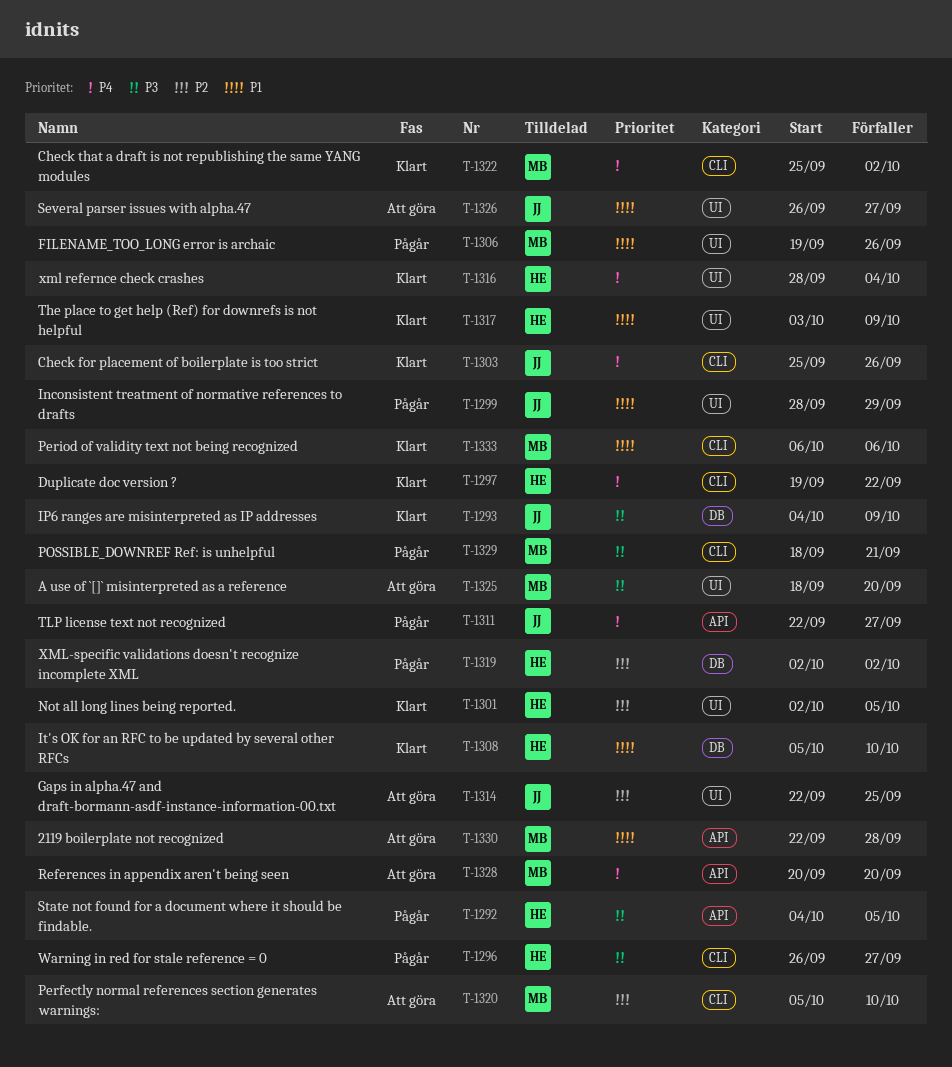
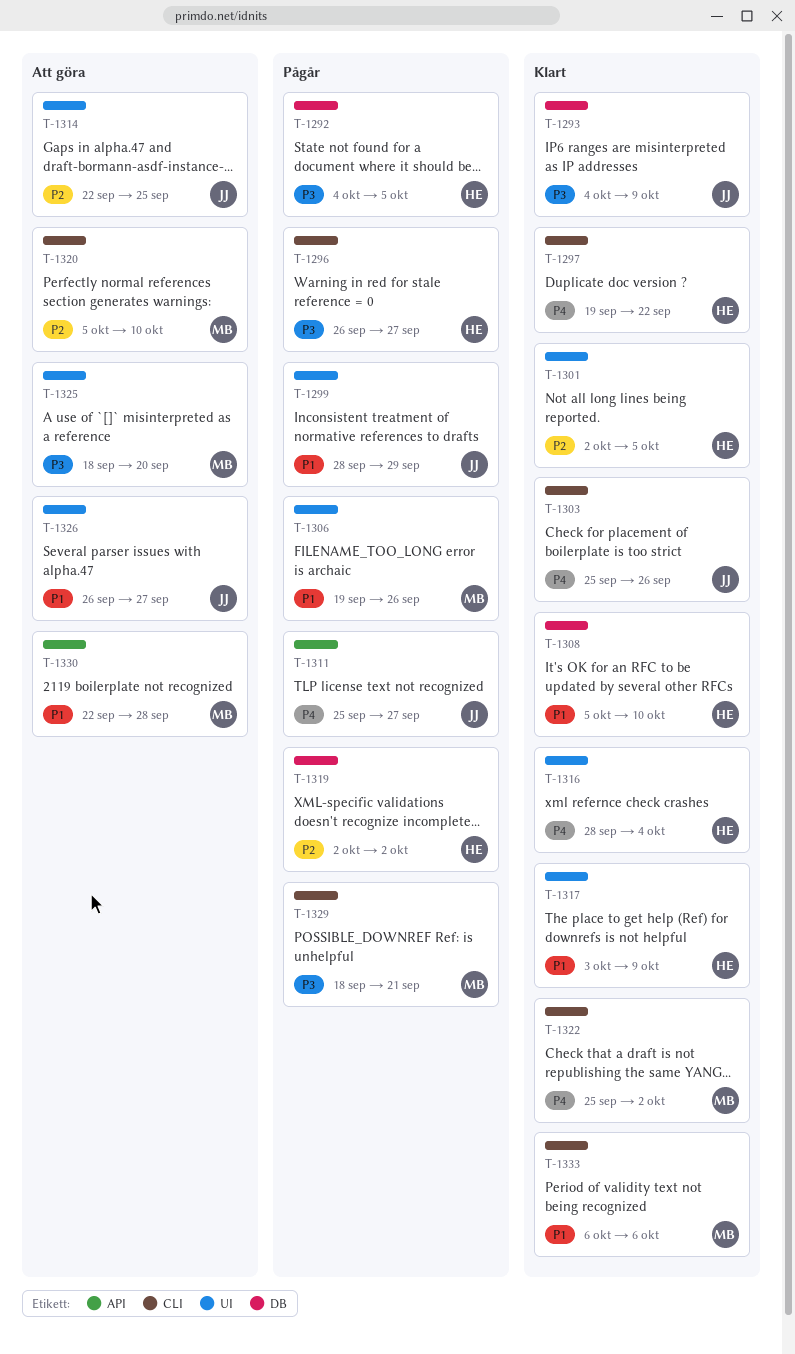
T-1292, label: API -> DB
T-1311, start: Sep 22 -> Sep 25
T-1328: present -> none

